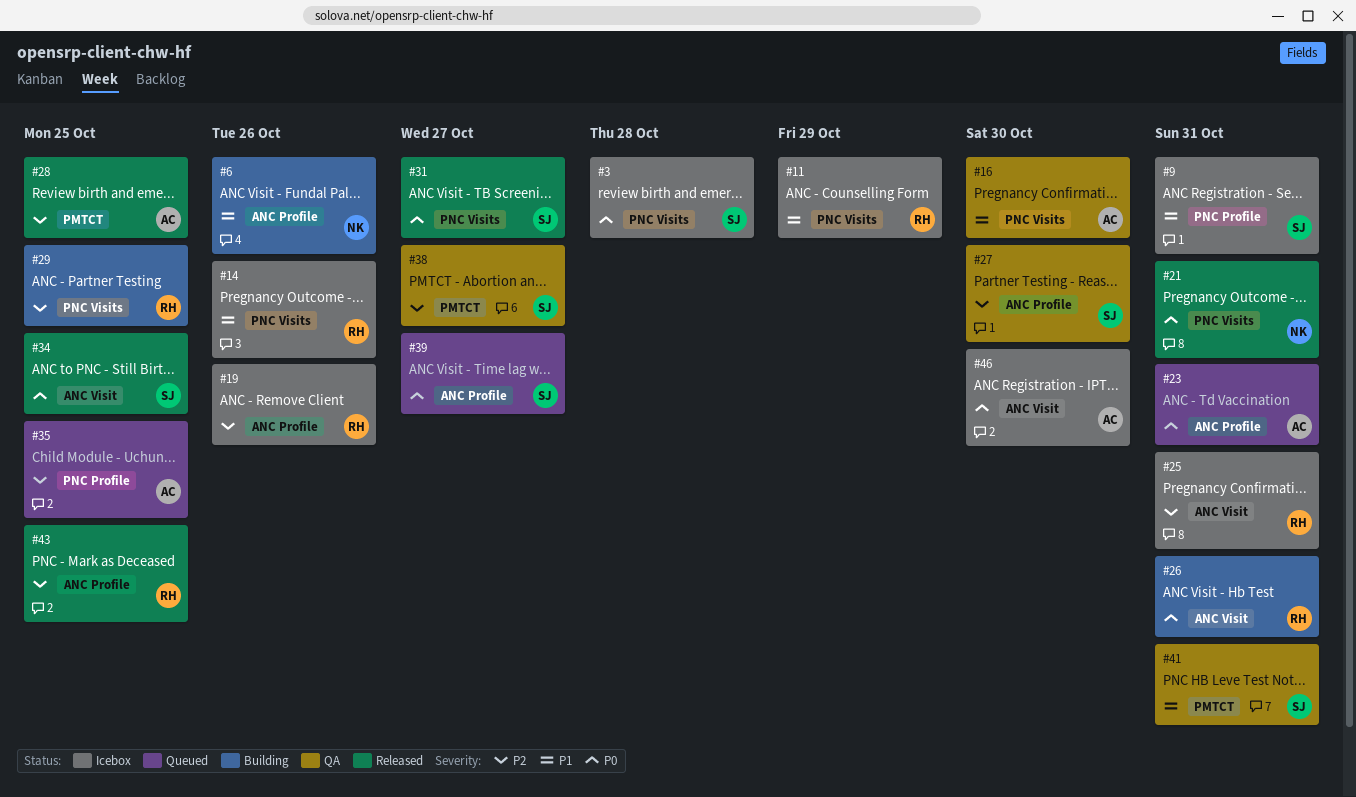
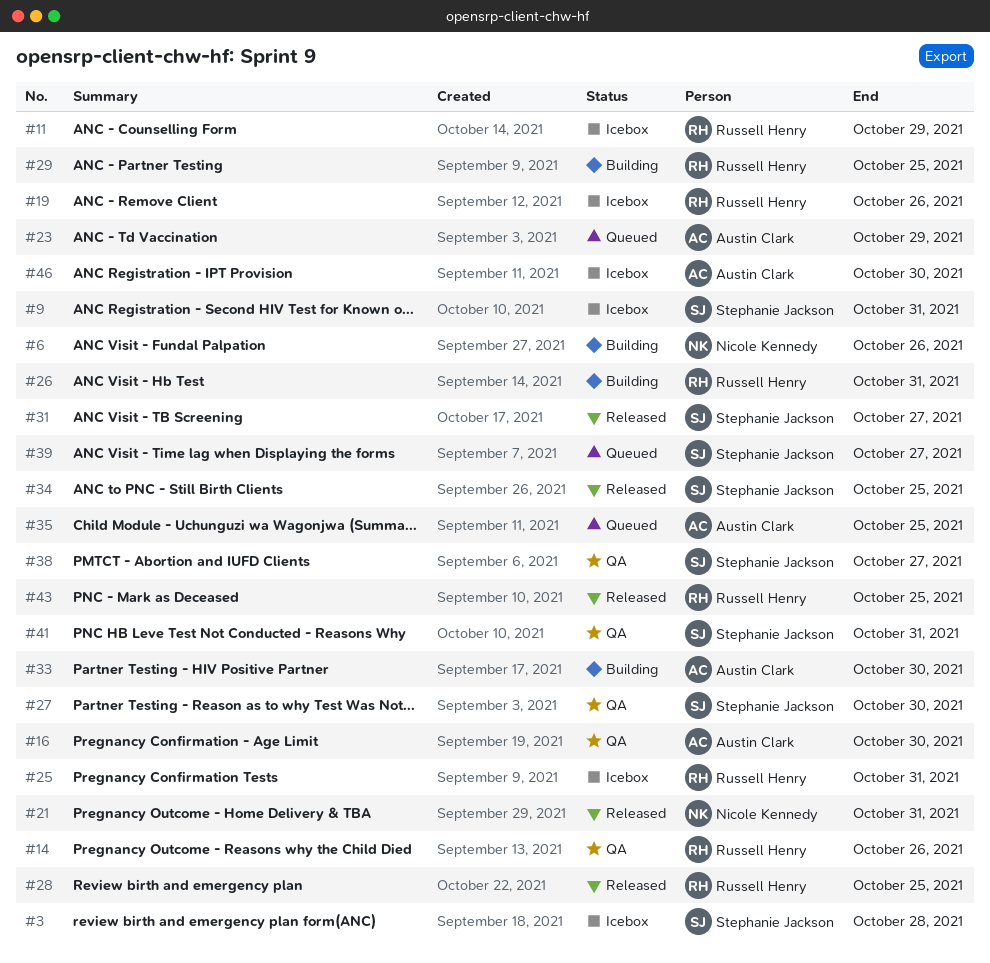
#14, status: Icebox -> QA
#23, due: Oct 31 -> Oct 29
#28, owner: Austin Clark -> Russell Henry
#33: none -> present

